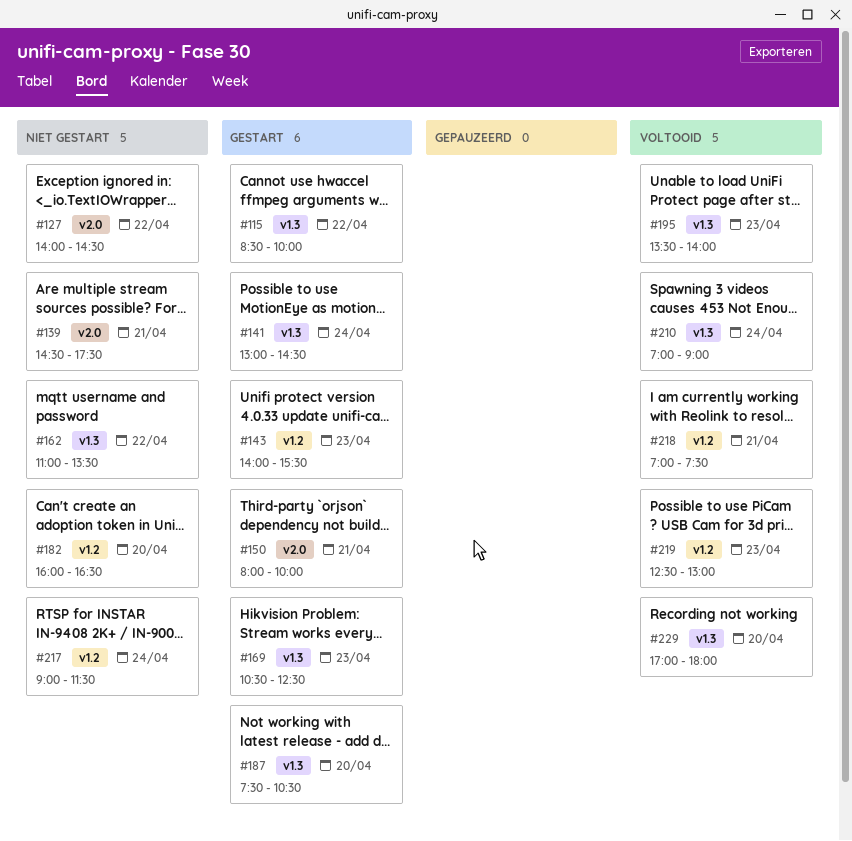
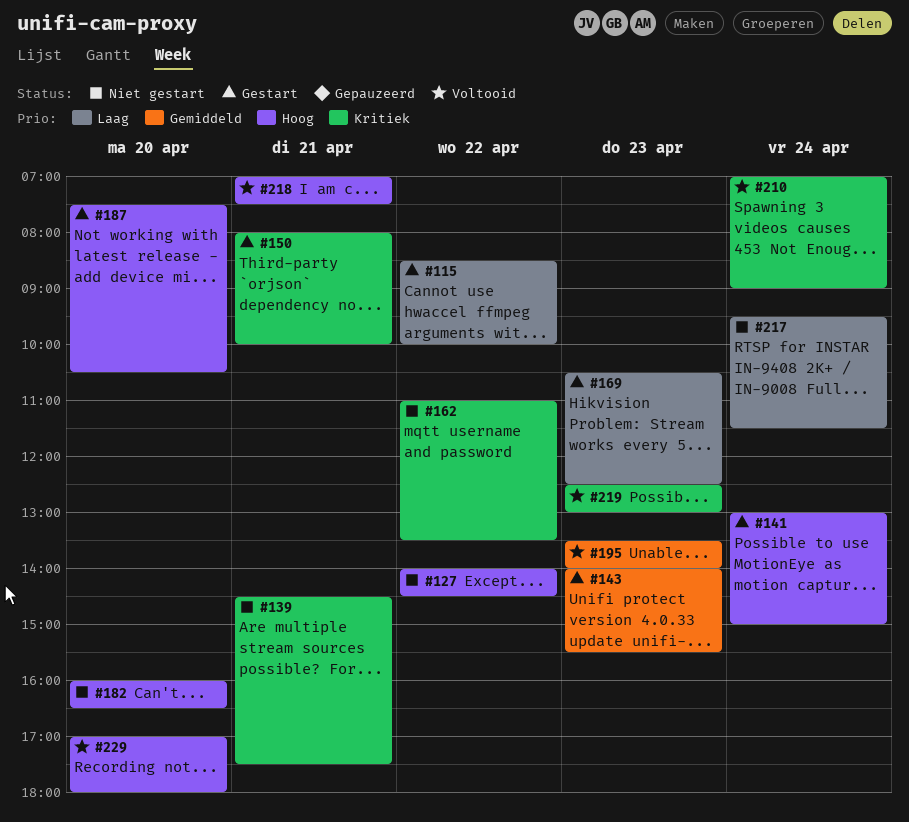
#141, ends: 14:30 -> 15:00
#217, begins: 09:00 -> 09:30

